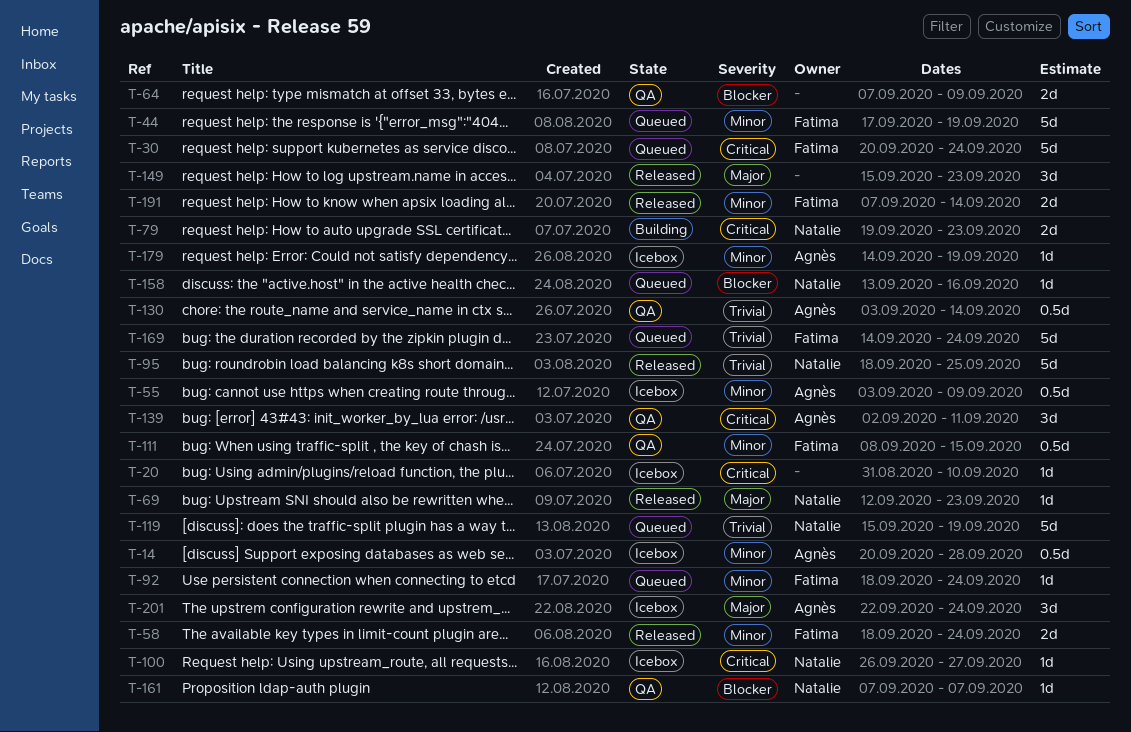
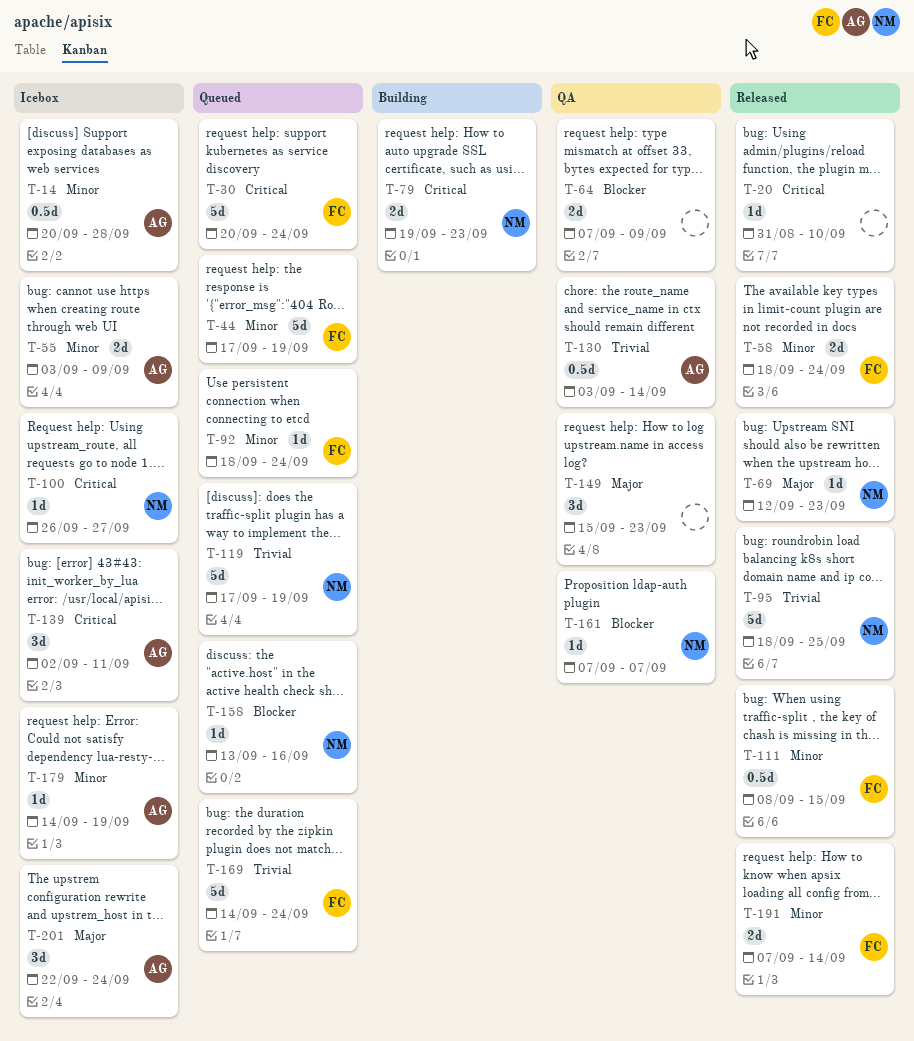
T-20, status: Icebox -> Released
T-55, estimate: 0.5d -> 2d
T-111, status: QA -> Released
T-119, start: Sep 15 -> Sep 17
T-139, status: QA -> Icebox
T-149, status: Released -> QA

